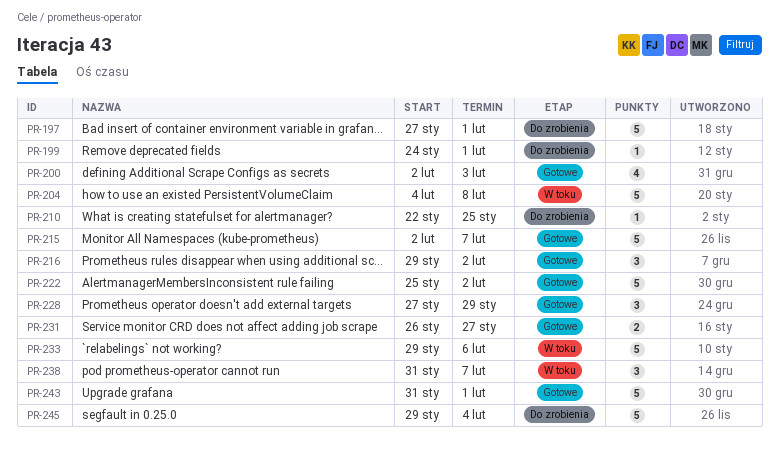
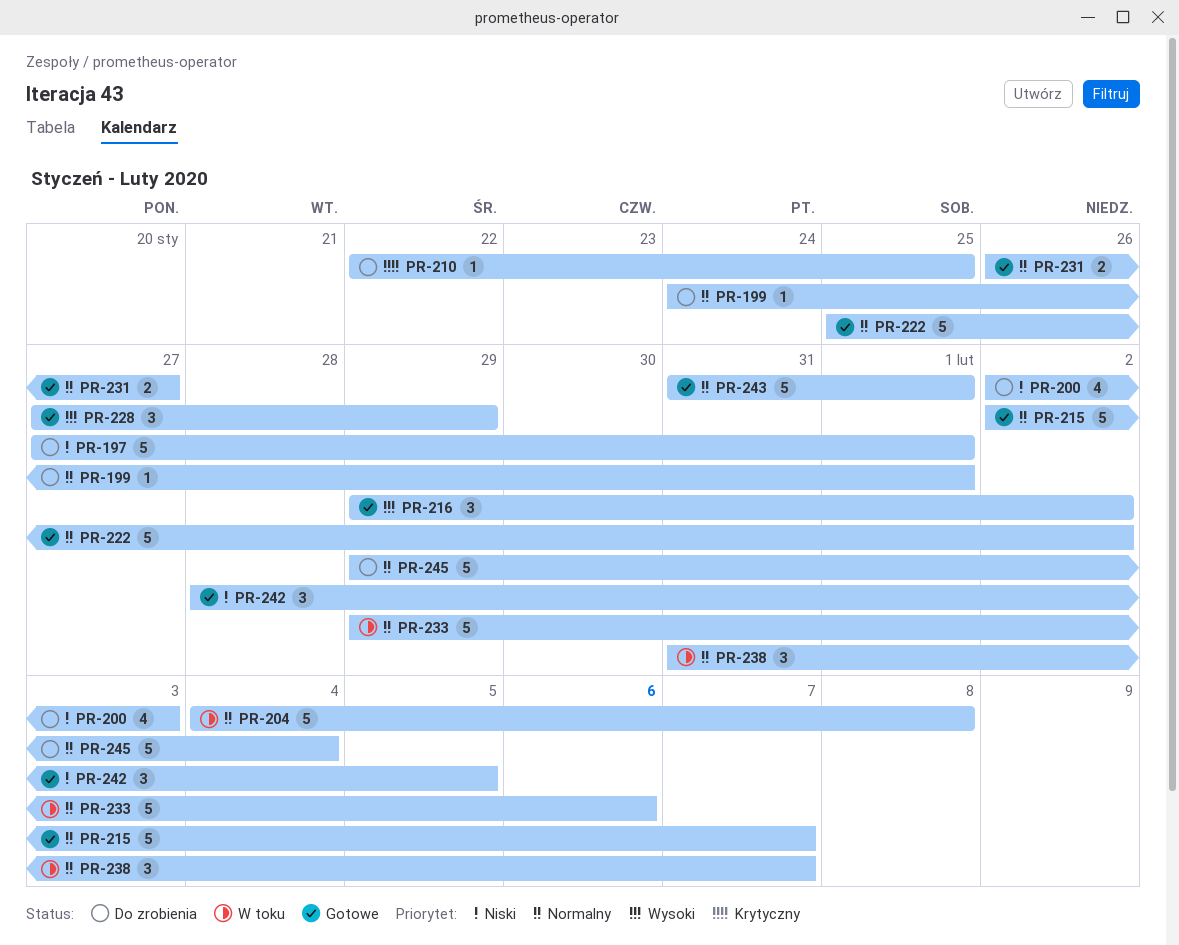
PR-200, status: Gotowe -> Do zrobienia
PR-242: none -> present

